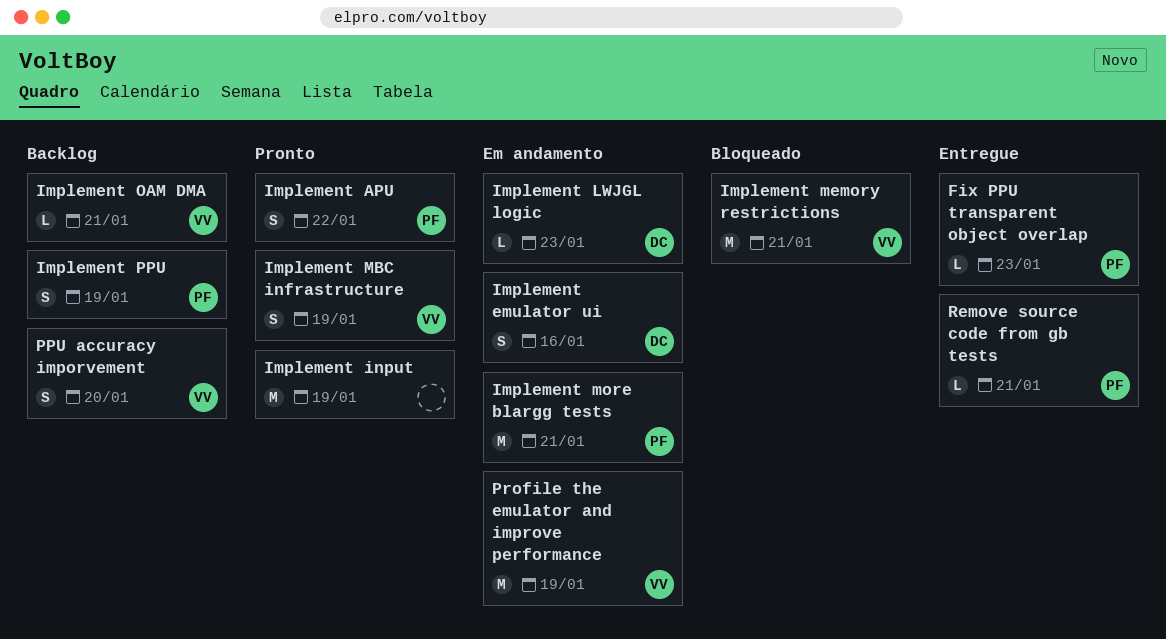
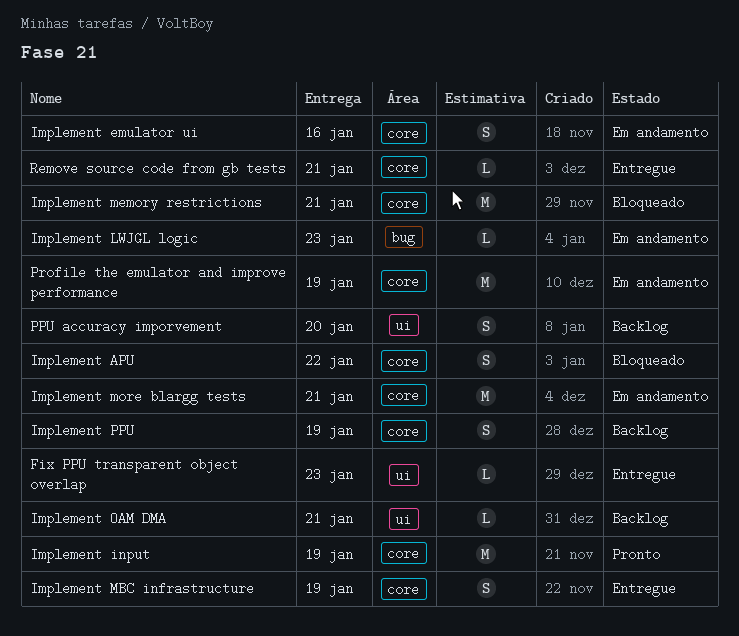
Implement APU, status: Pronto -> Bloqueado
Implement MBC infrastructure, status: Pronto -> Entregue

